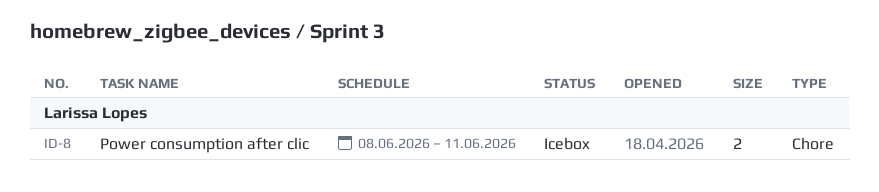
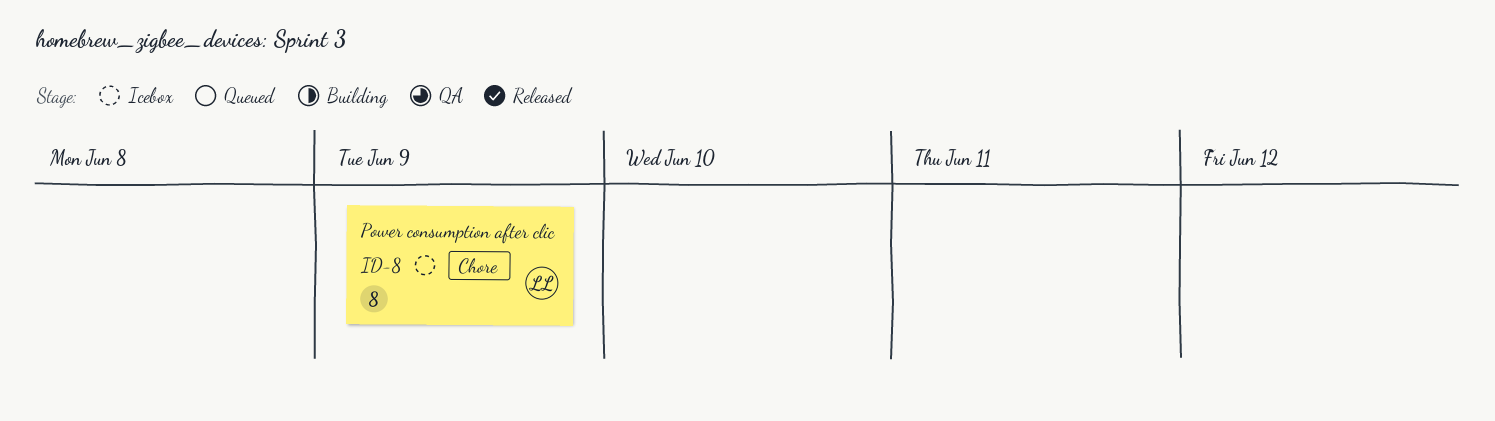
ID-8, estimate: 2 -> 8
ID-8, due: Jun 11 -> Jun 9

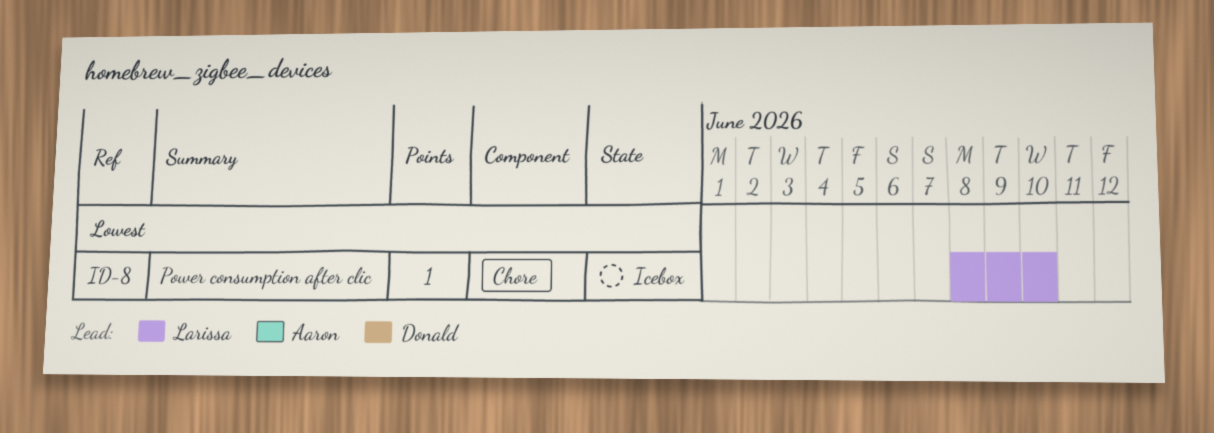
ID-8, estimate: 8 -> 1
ID-8, due: Jun 9 -> Jun 10

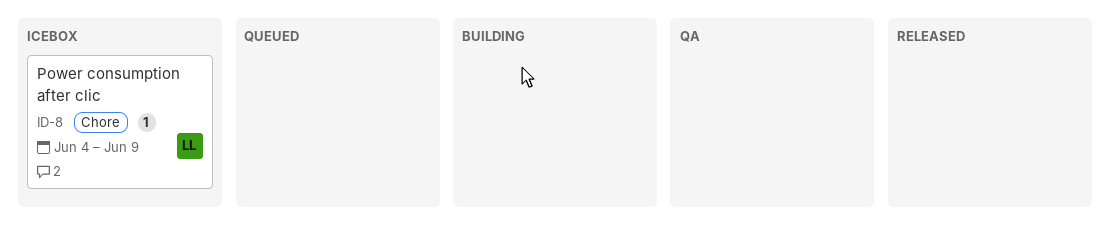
ID-8, start: Jun 8 -> Jun 4
ID-8, due: Jun 10 -> Jun 9

